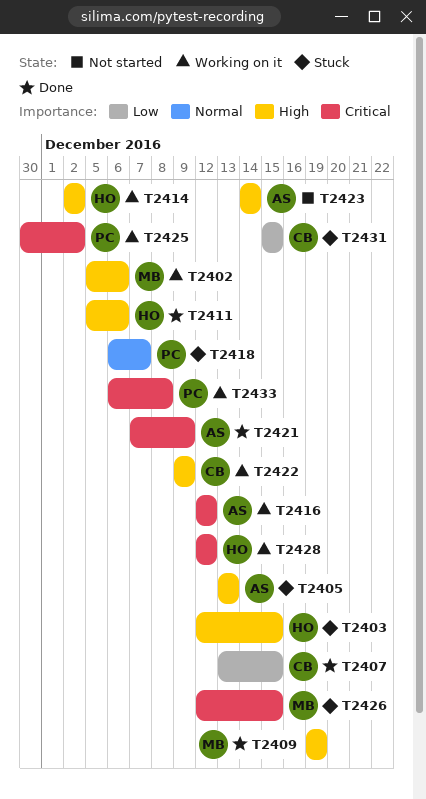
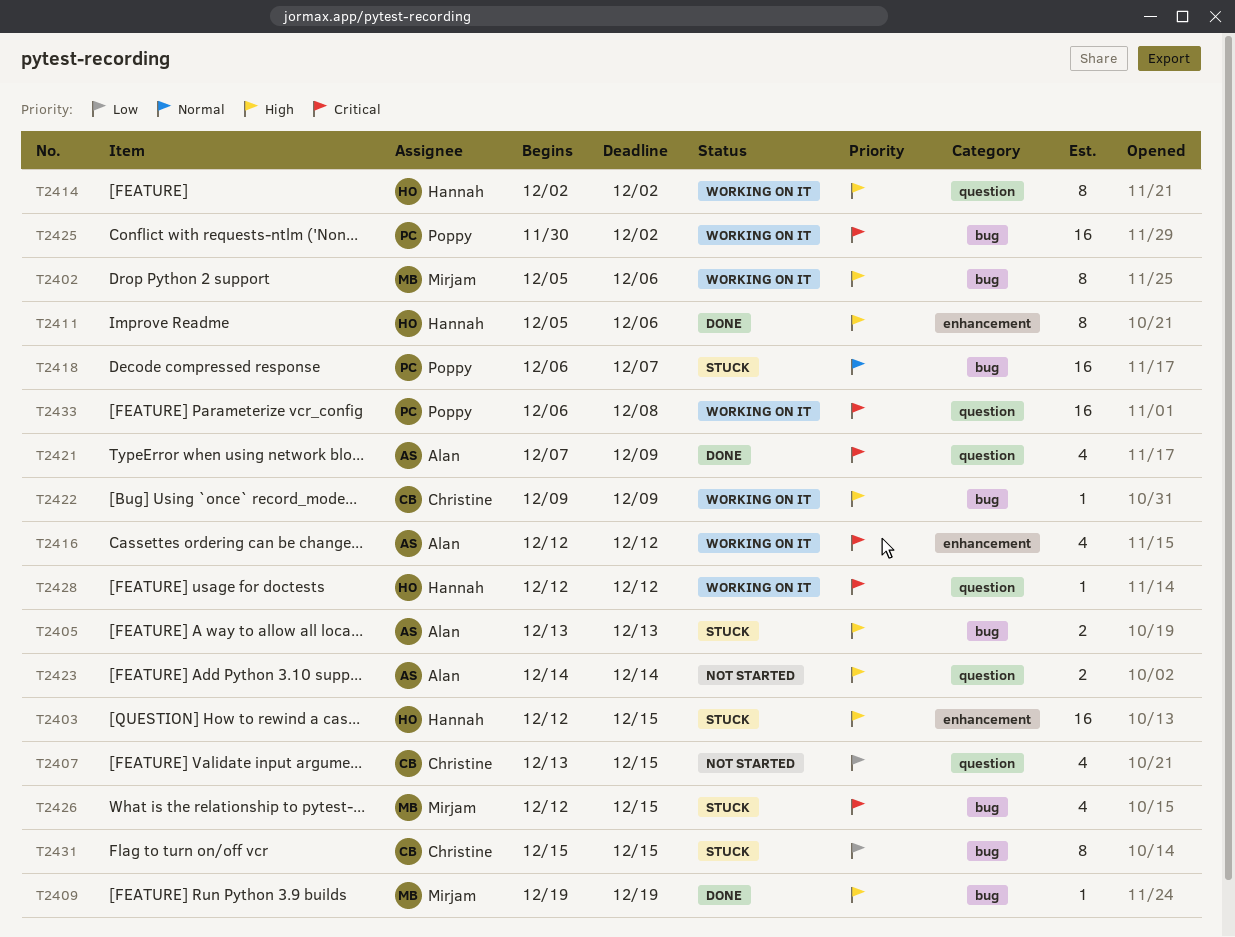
T2407, status: Done -> Not started

